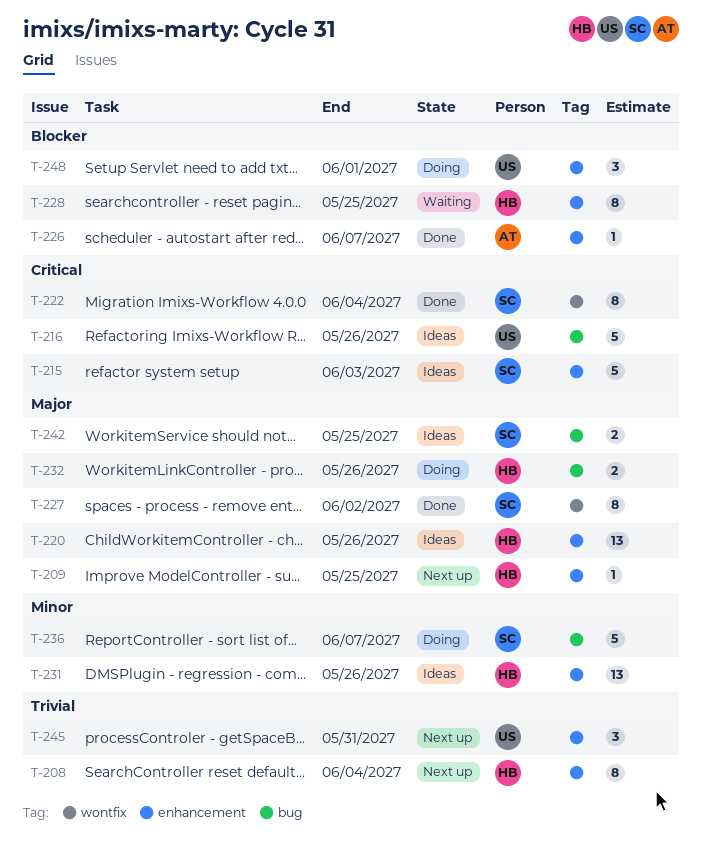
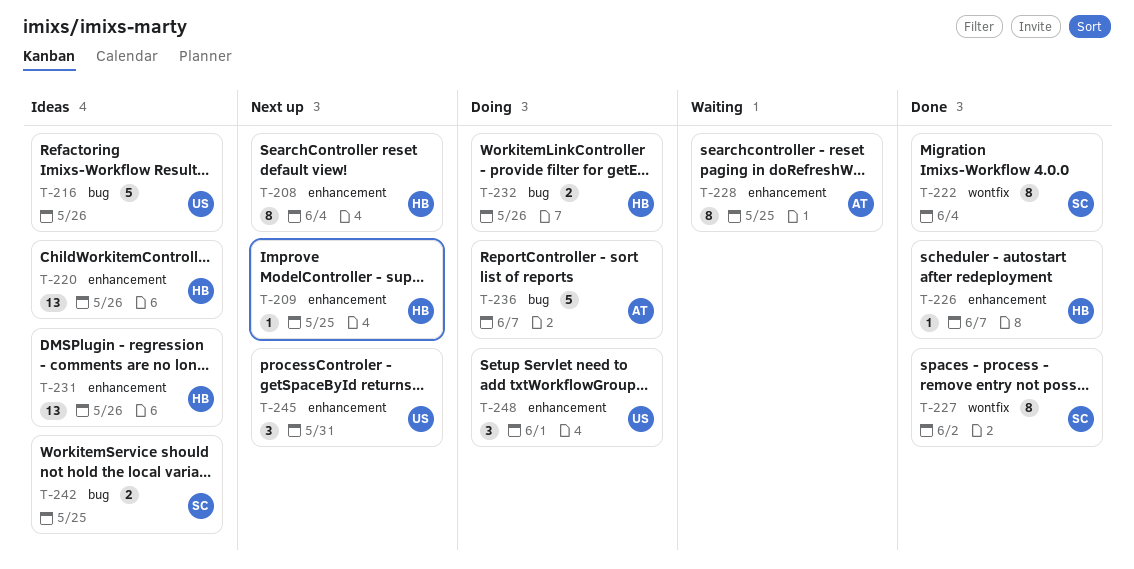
T-215: present -> none
T-226, owner: AT -> HB
T-228, owner: HB -> AT
T-236, owner: SC -> AT

